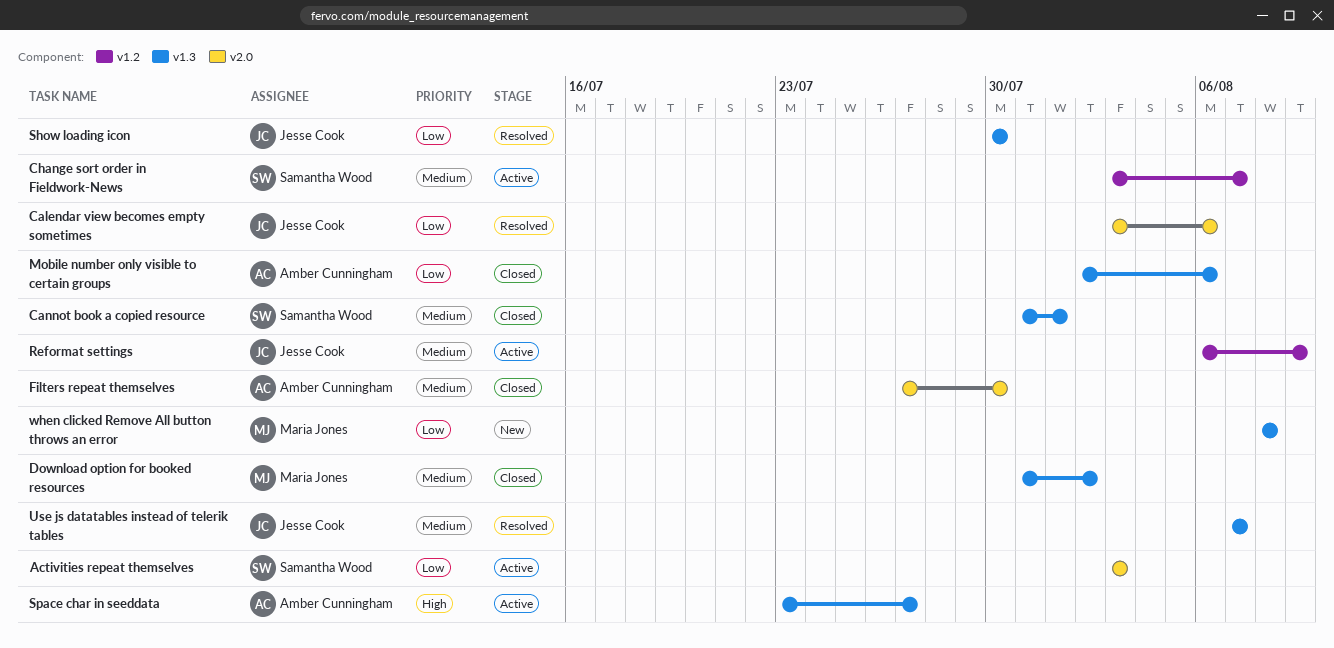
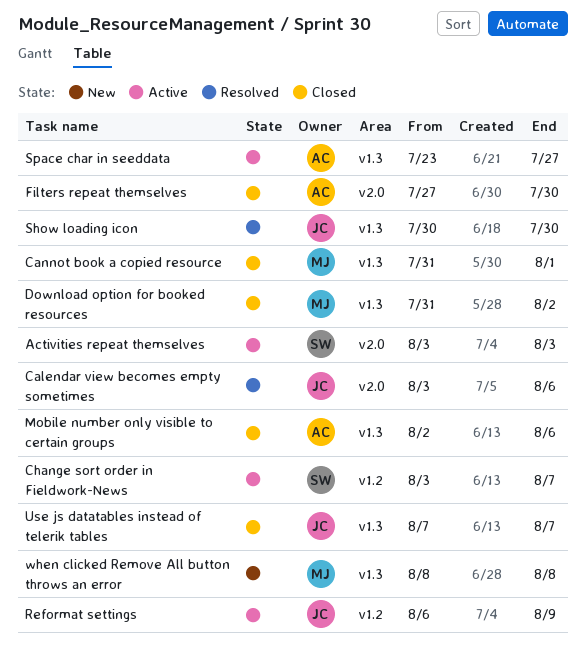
Cannot book a copied resource, owner: Samantha Wood -> Maria Jones
Use js datatables instead of telerik tables, status: Resolved -> Closed

